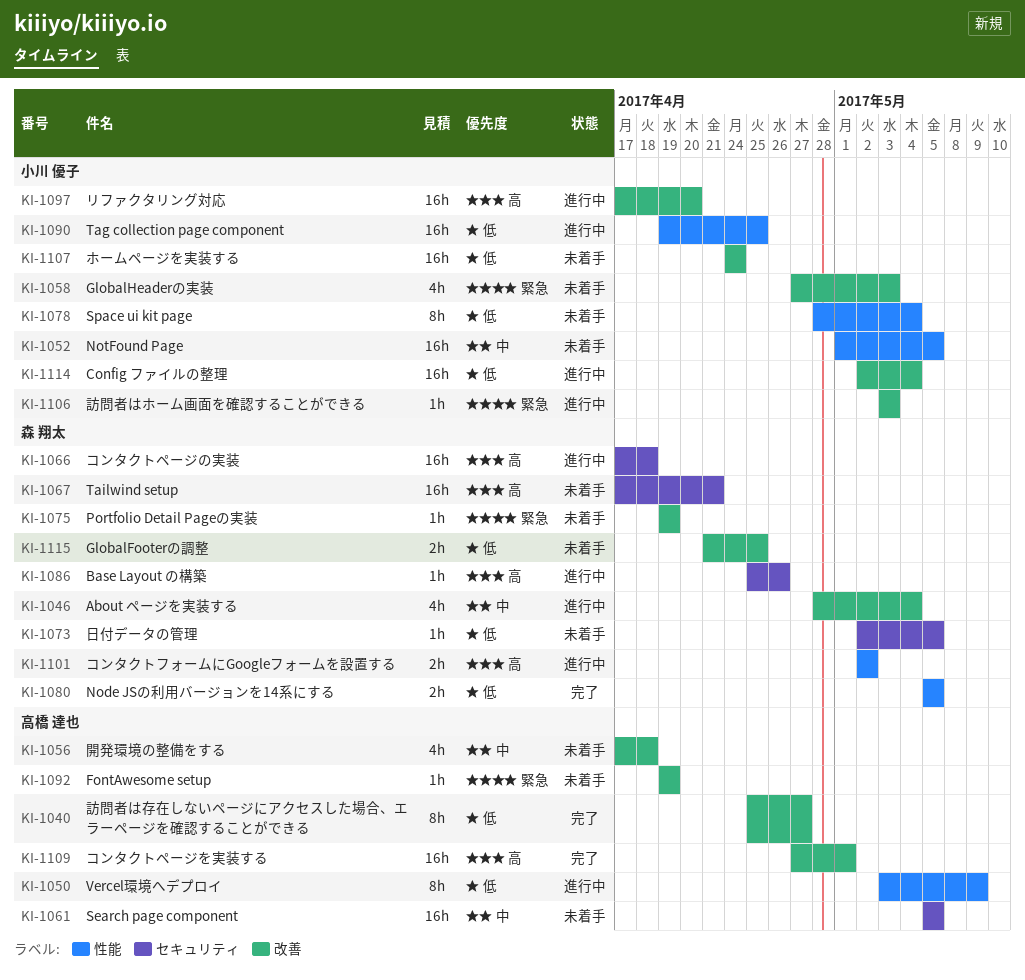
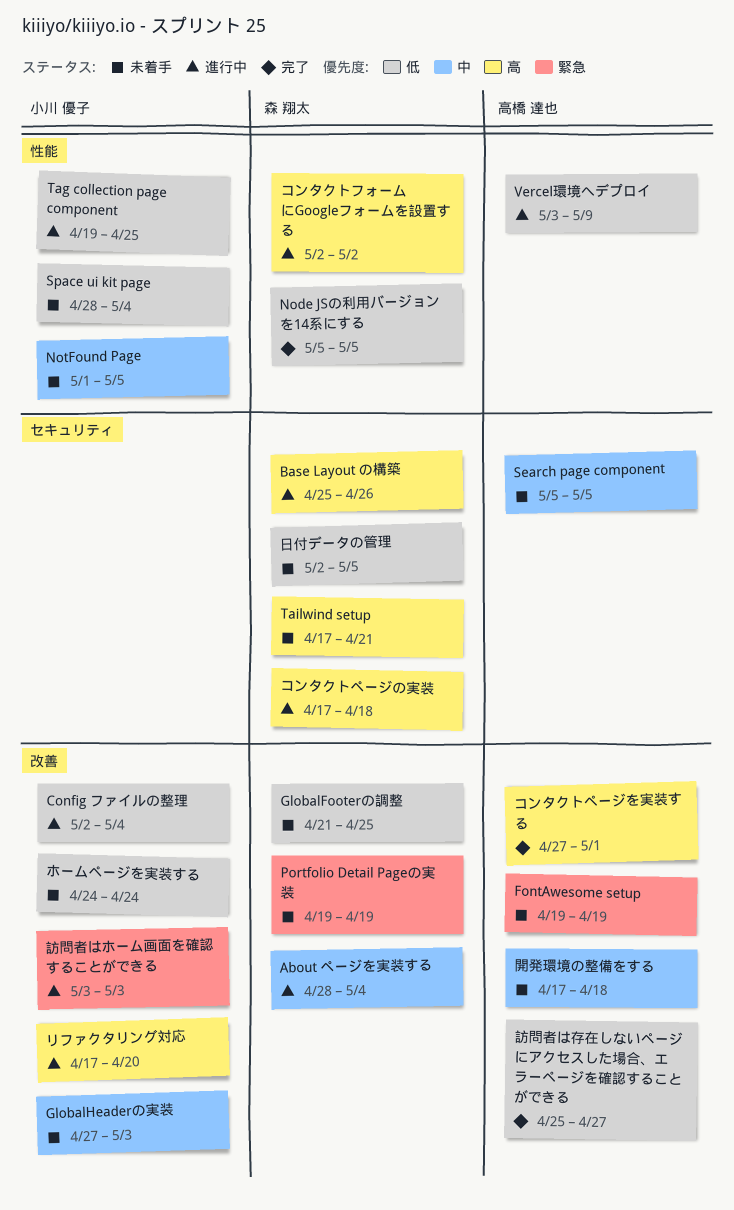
GlobalHeaderの実装, priority: 緊急 -> 中

